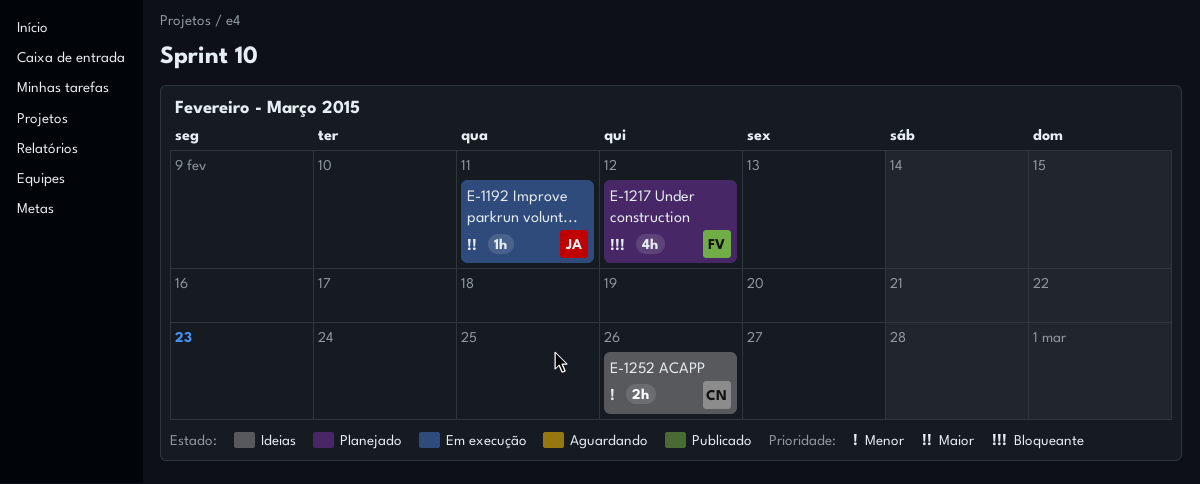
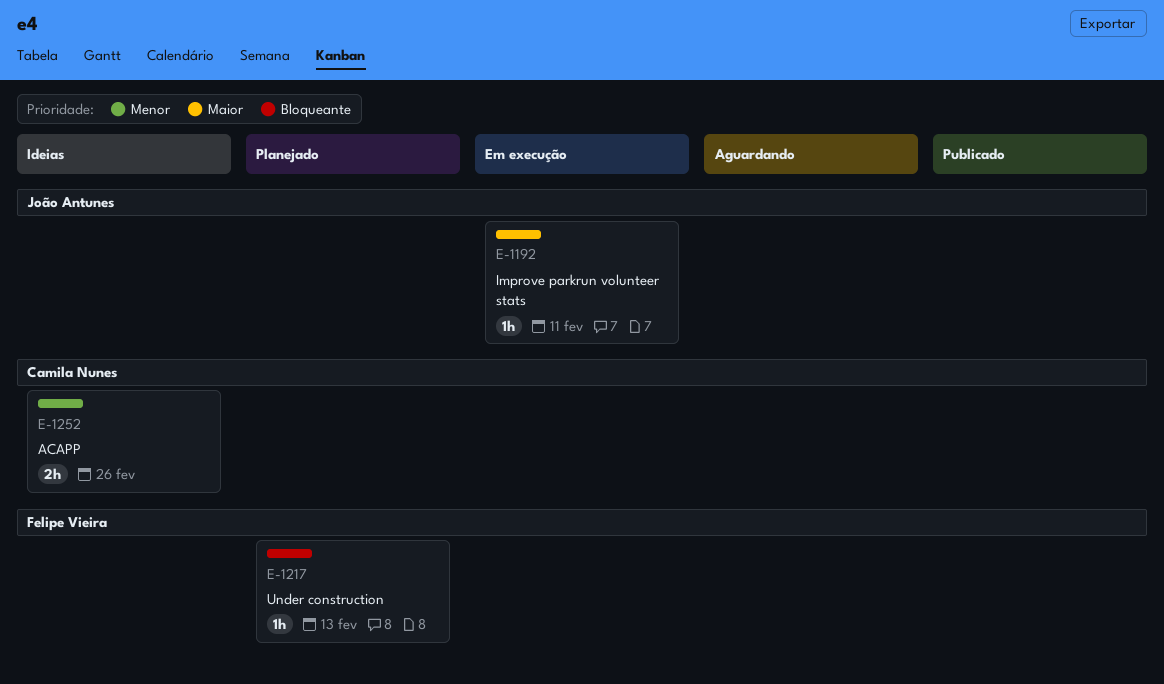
E-1217, estimate: 4h -> 1h
E-1217, due: Feb 12 -> Feb 13

